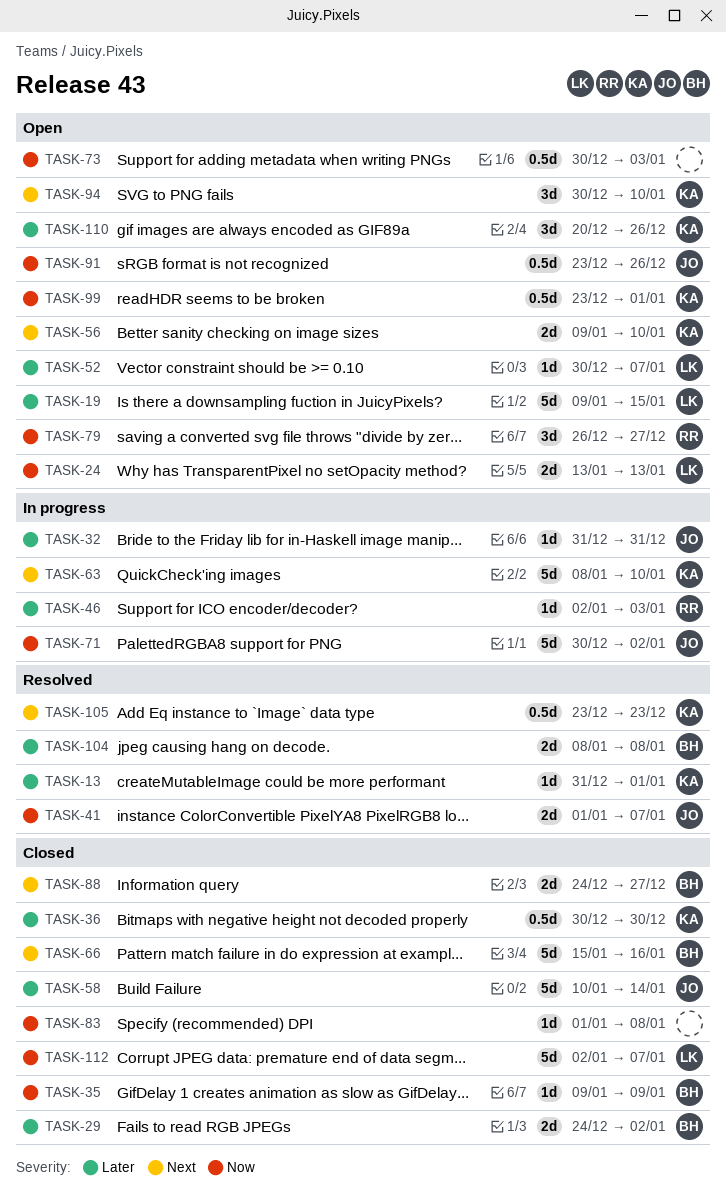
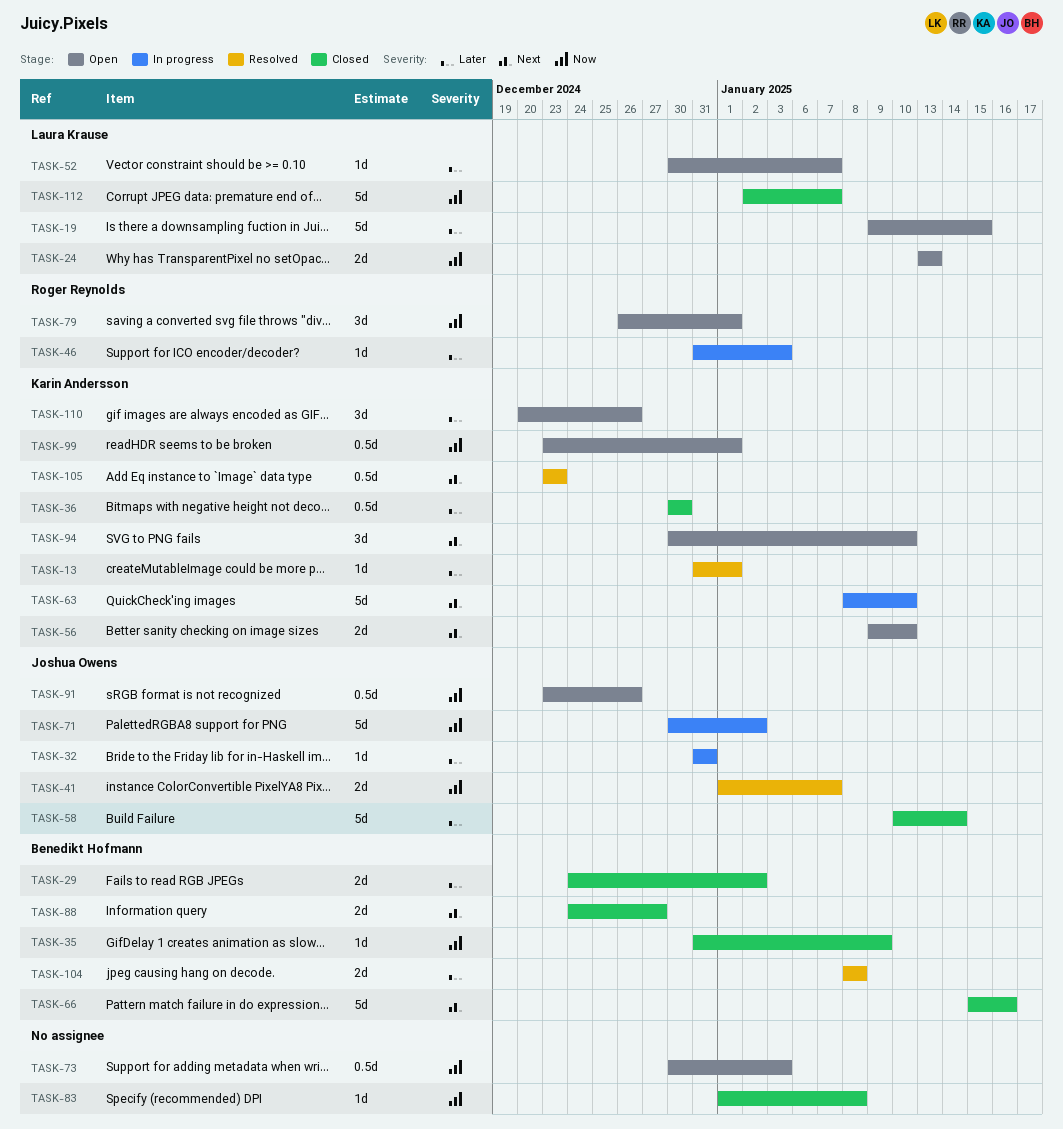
TASK-35, start: Jan 9 -> Dec 31
TASK-46, start: Jan 2 -> Dec 31
TASK-79, due: Dec 27 -> Jan 1

